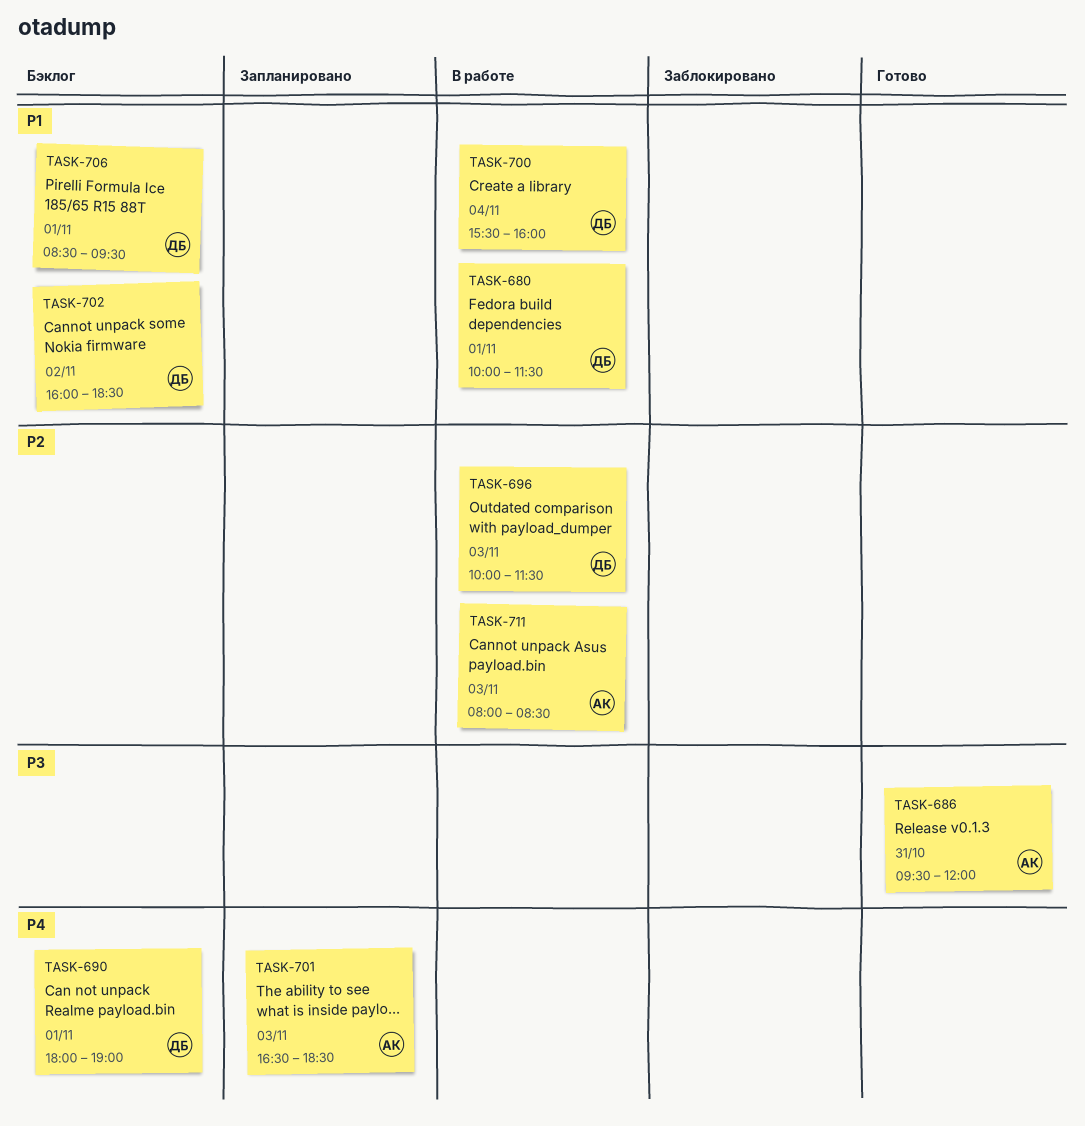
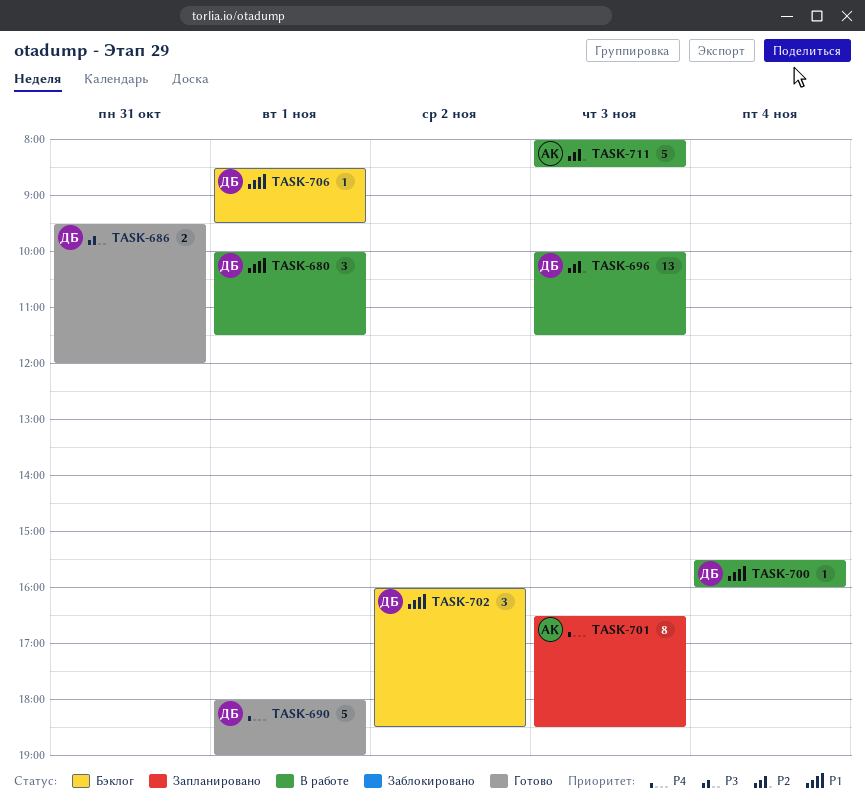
TASK-686, owner: АК -> ДБ
TASK-690, status: Бэклог -> Готово

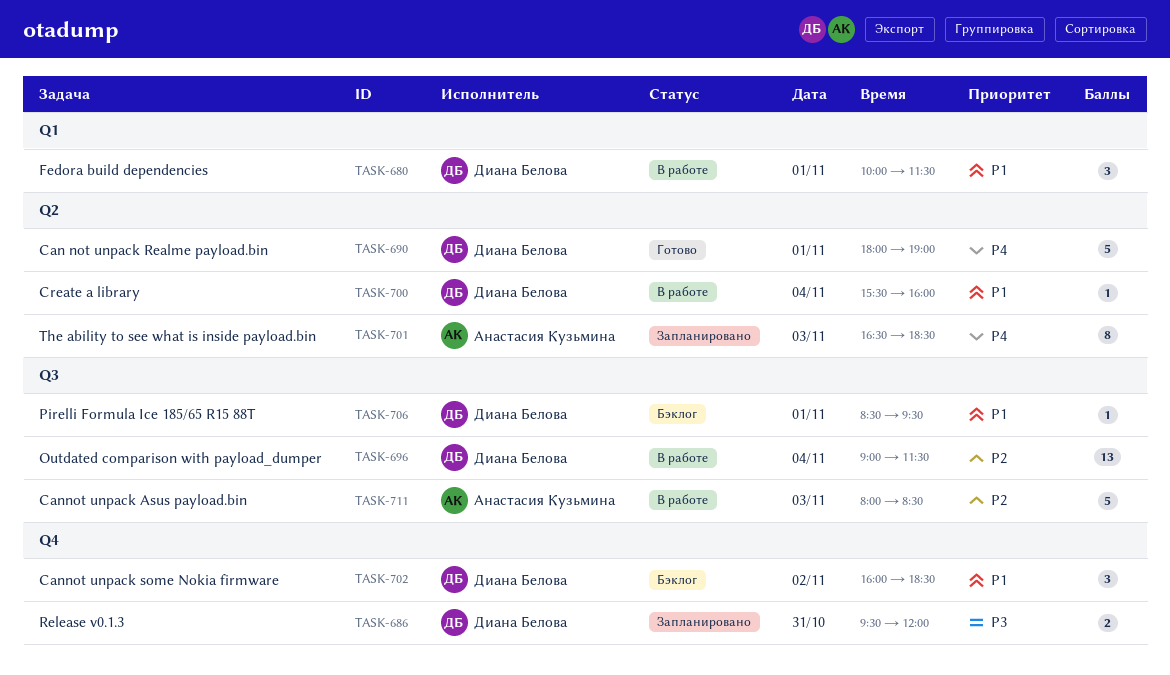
TASK-686, status: Готово -> Запланировано
TASK-696, day: Nov 3 -> Nov 4
TASK-696, begins: 10:00 -> 09:00

